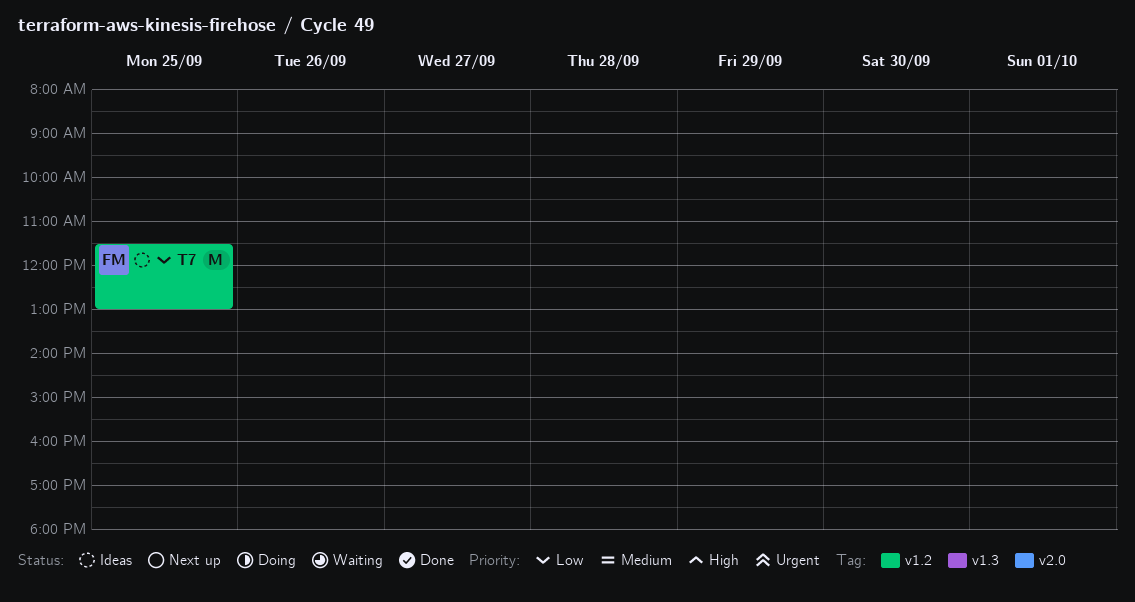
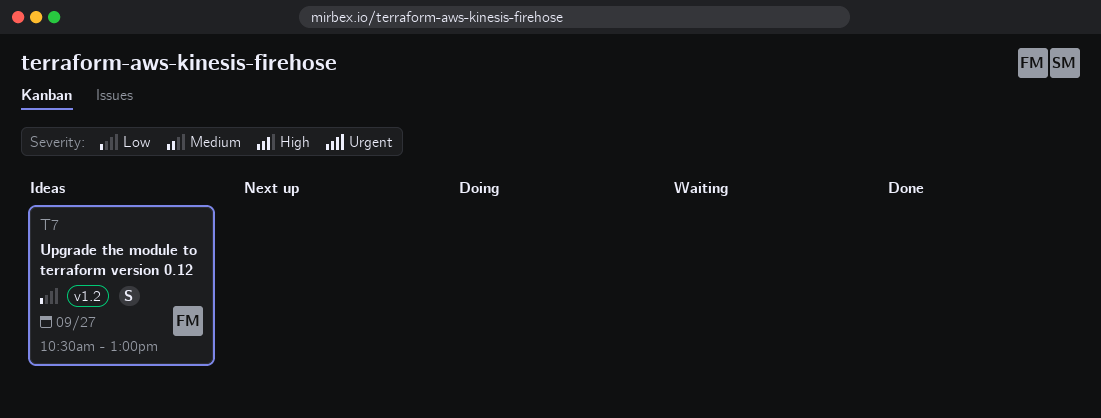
T7, estimate: M -> S
T7, day: Sep 25 -> Sep 27
T7, begins: 11:30 -> 10:30

